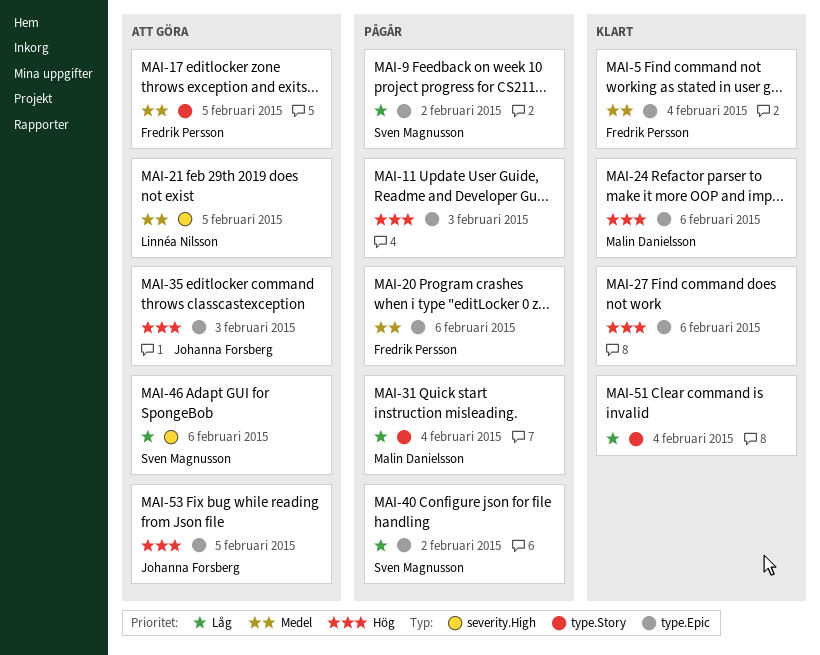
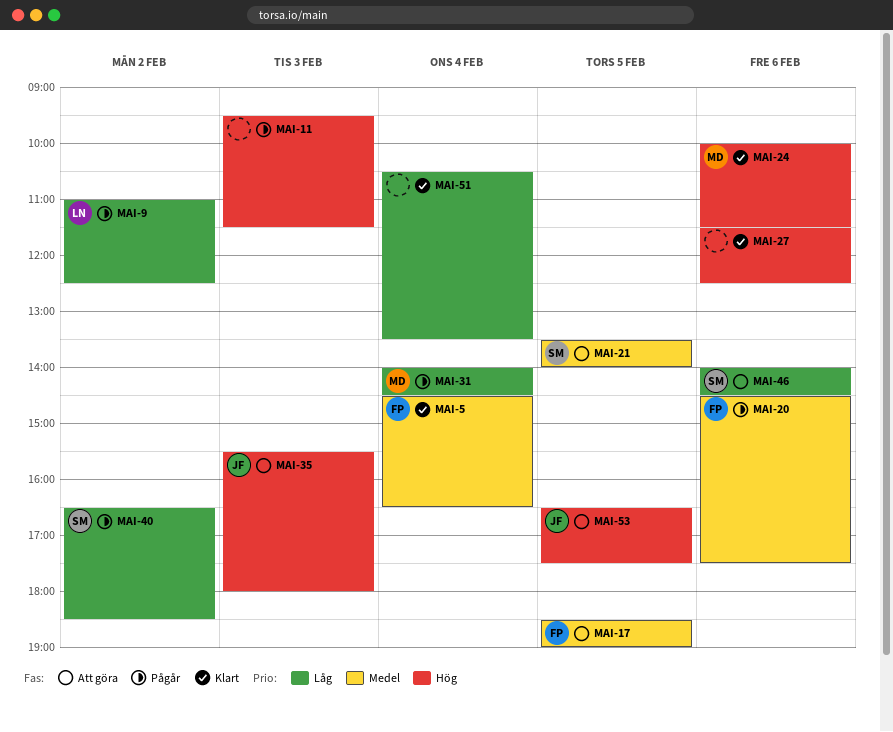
MAI-9, owner: Sven Magnusson -> Linnéa Nilsson
MAI-21, owner: Linnéa Nilsson -> Sven Magnusson

